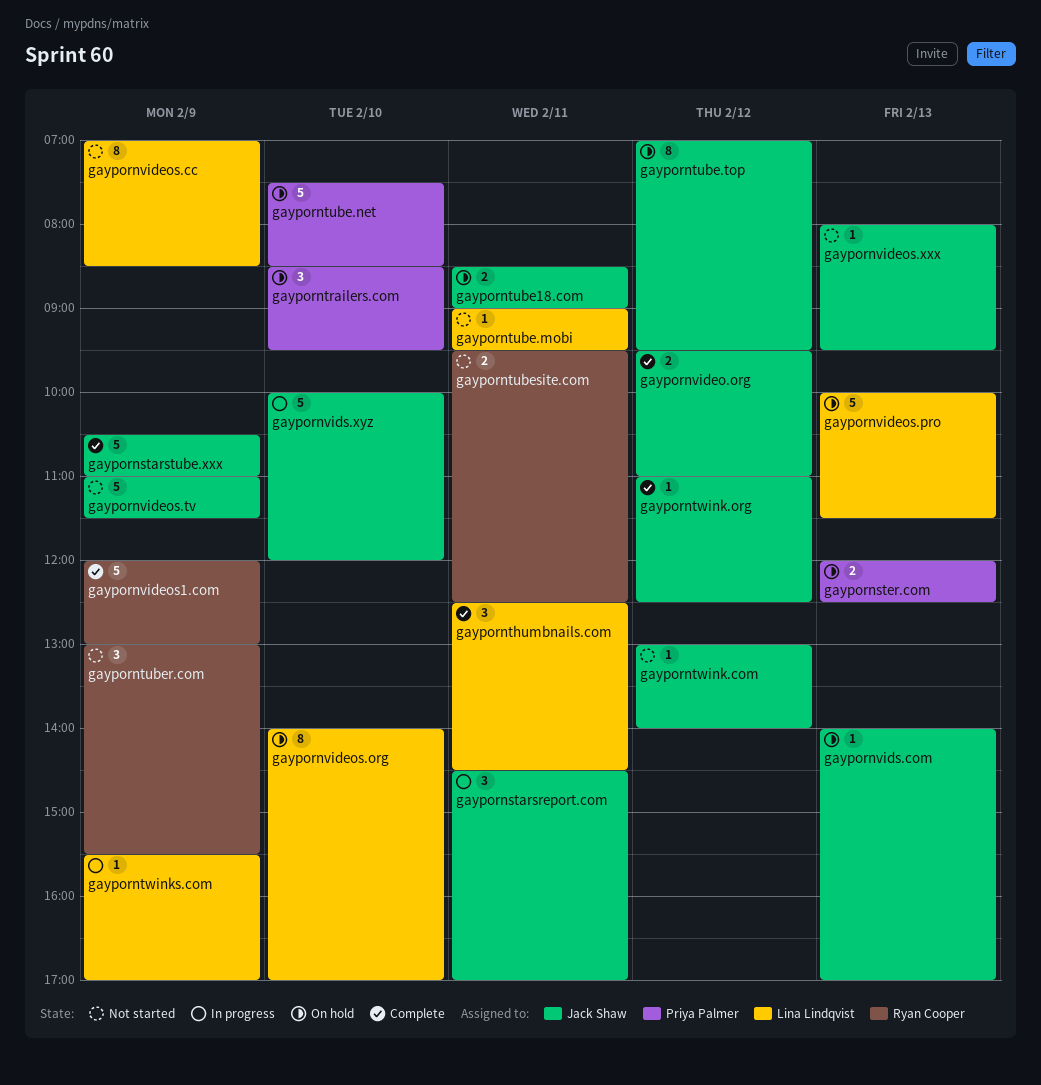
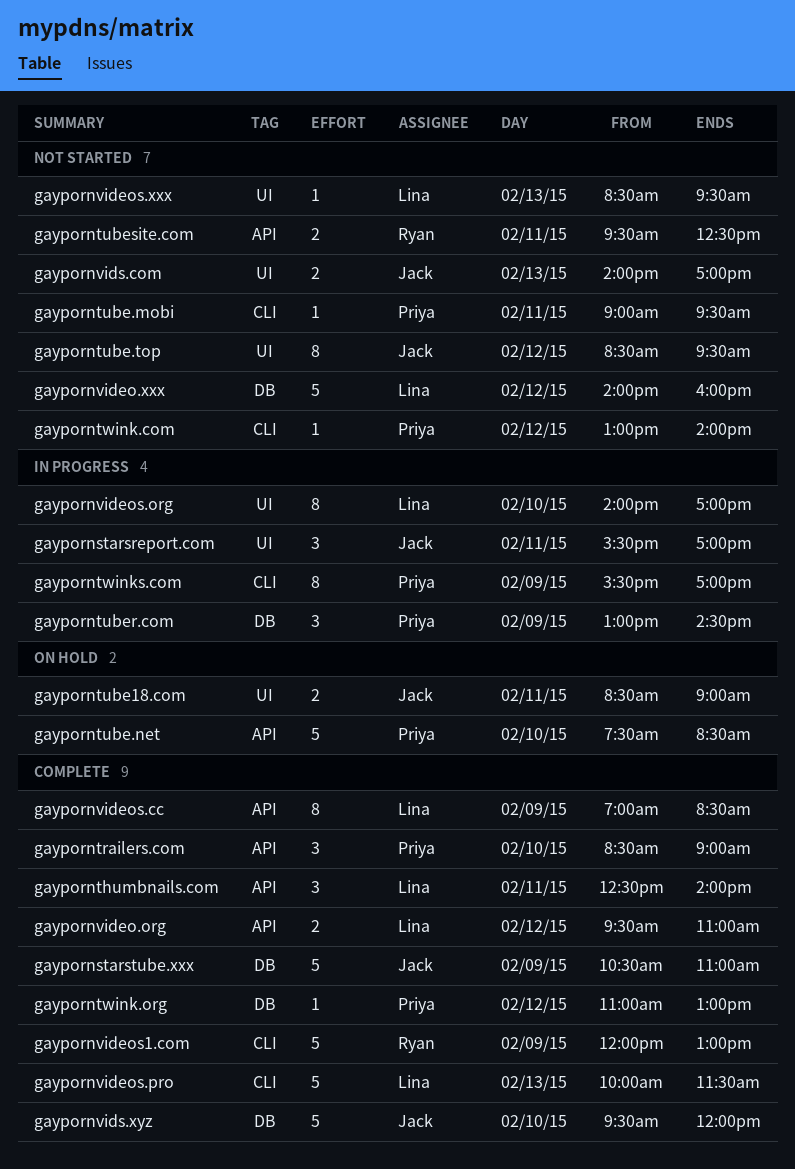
gaypornstarsreport.com, begins: 14:30 -> 15:30
gaypornster.com: present -> none
gaypornthumbnails.com, ends: 14:30 -> 14:00
gayporntrailers.com, status: On hold -> Complete
gayporntrailers.com, ends: 09:30 -> 09:00
gayporntube.mobi, owner: Lina Lindqvist -> Priya Palmer
gayporntube.top, status: On hold -> Not started
gayporntube.top, begins: 07:00 -> 08:30
gayporntuber.com, status: Not started -> In progress
gayporntuber.com, owner: Ryan Cooper -> Priya Palmer
gayporntuber.com, ends: 15:30 -> 14:30
gayporntwink.com, owner: Jack Shaw -> Priya Palmer
gayporntwink.org, owner: Jack Shaw -> Priya Palmer
gayporntwink.org, ends: 12:30 -> 13:00
gayporntwinks.com, owner: Lina Lindqvist -> Priya Palmer
gayporntwinks.com, estimate: 1 -> 8
gaypornvideo.org, owner: Jack Shaw -> Lina Lindqvist
gaypornvideo.xxx: none -> present
gaypornvideos.cc, status: Not started -> Complete
gaypornvideos.org, status: On hold -> In progress
gaypornvideos.pro, status: On hold -> Complete
gaypornvideos.tv: present -> none
gaypornvideos.xxx, owner: Jack Shaw -> Lina Lindqvist
gaypornvideos.xxx, begins: 08:00 -> 08:30
gaypornvids.com, status: On hold -> Not started
gaypornvids.com, estimate: 1 -> 2
gaypornvids.xyz, status: In progress -> Complete
gaypornvids.xyz, begins: 10:00 -> 09:30

